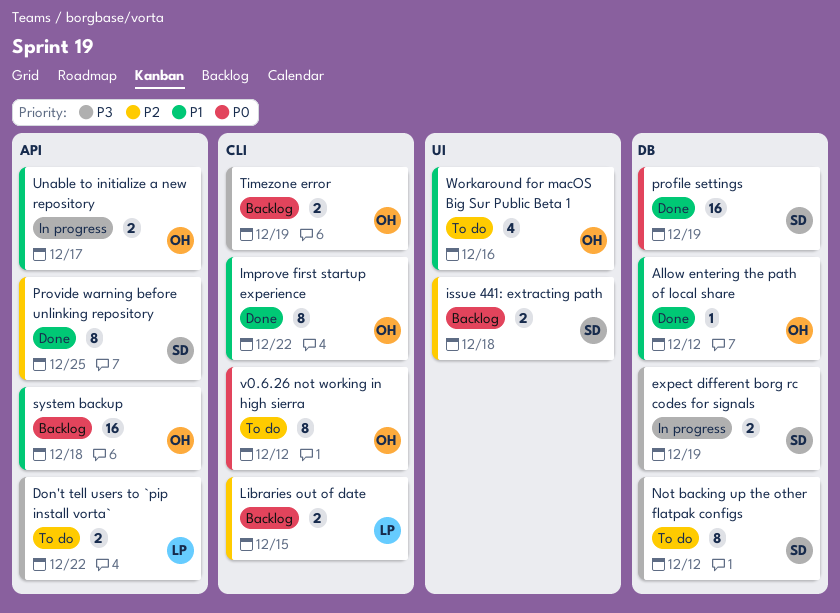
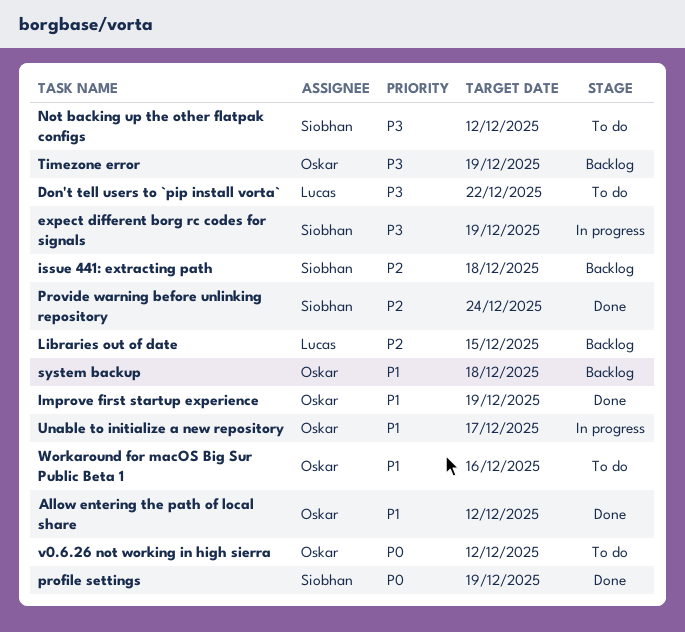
Improve first startup experience, due: Dec 22 -> Dec 19
Provide warning before unlinking repository, due: Dec 25 -> Dec 24

